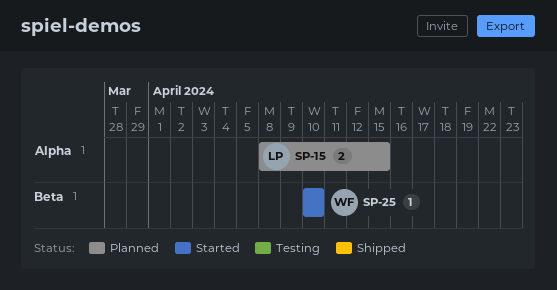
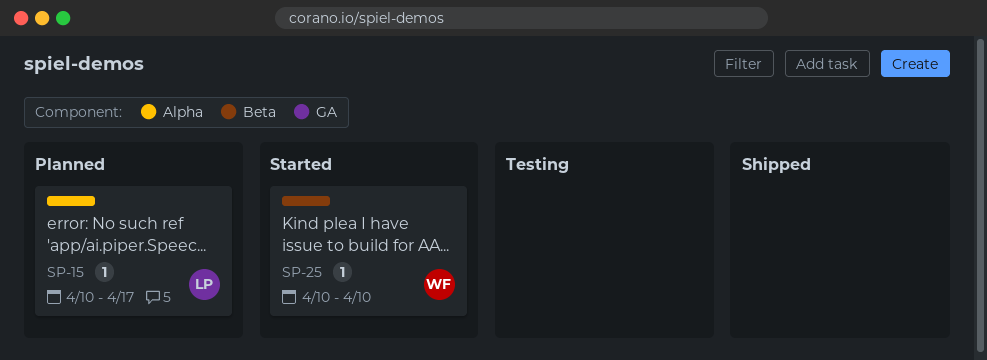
SP-15, estimate: 2 -> 1
SP-15, start: Apr 8 -> Apr 10
SP-15, due: Apr 15 -> Apr 17

